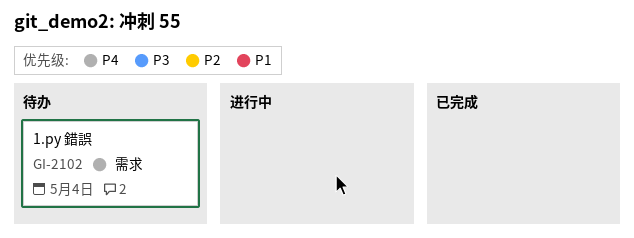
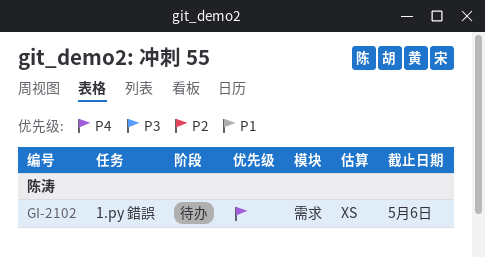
GI-2102, due: May 4 -> May 6

